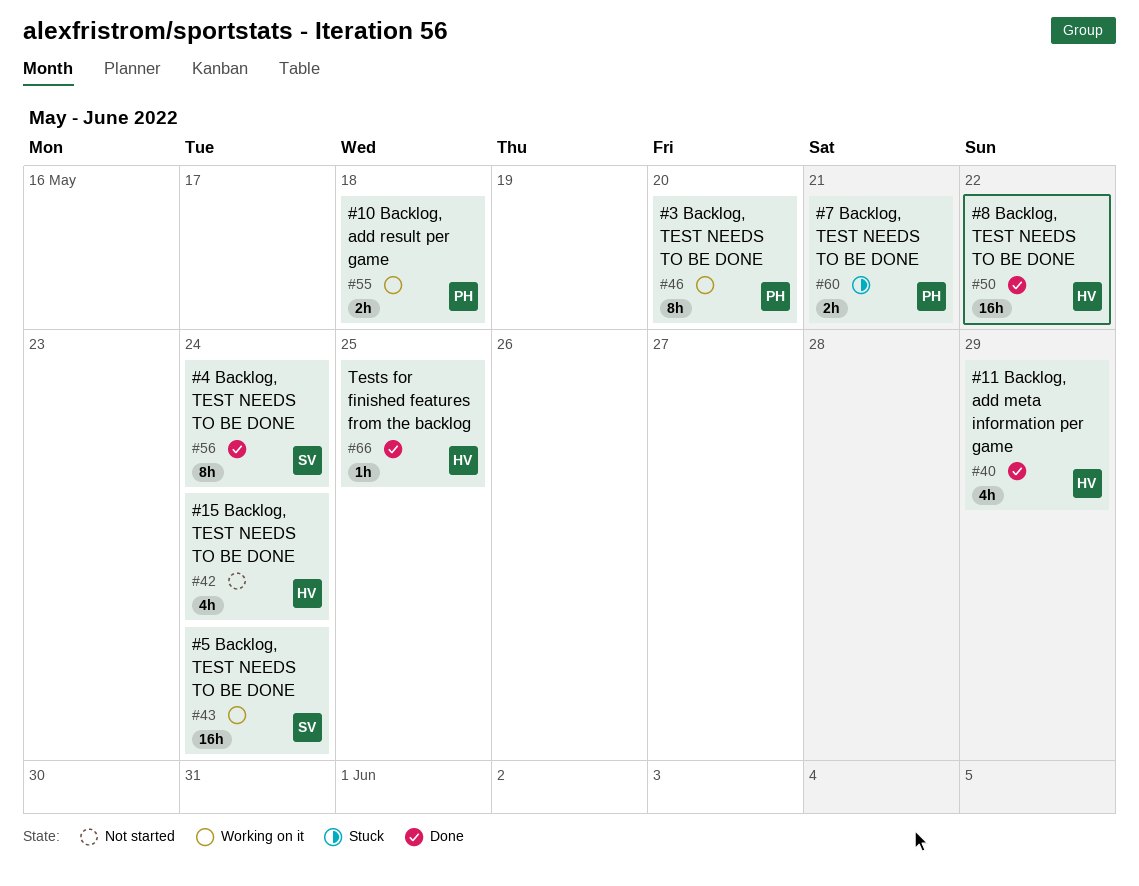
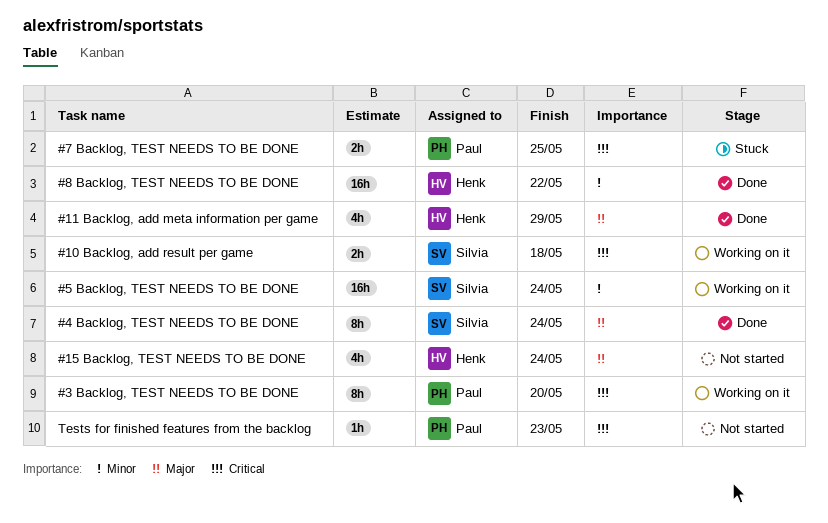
#10 Backlog, add result per game, owner: Paul -> Silvia
#7 Backlog, TEST NEEDS TO BE DONE, due: May 21 -> May 25
Tests for finished features from the backlog, status: Done -> Not started
Tests for finished features from the backlog, owner: Henk -> Paul
Tests for finished features from the backlog, due: May 25 -> May 23

